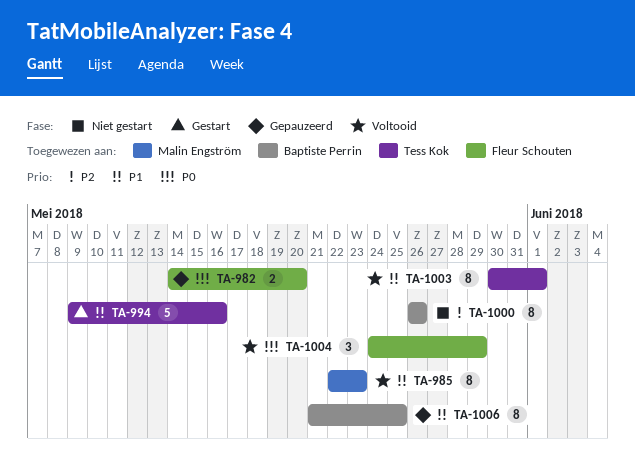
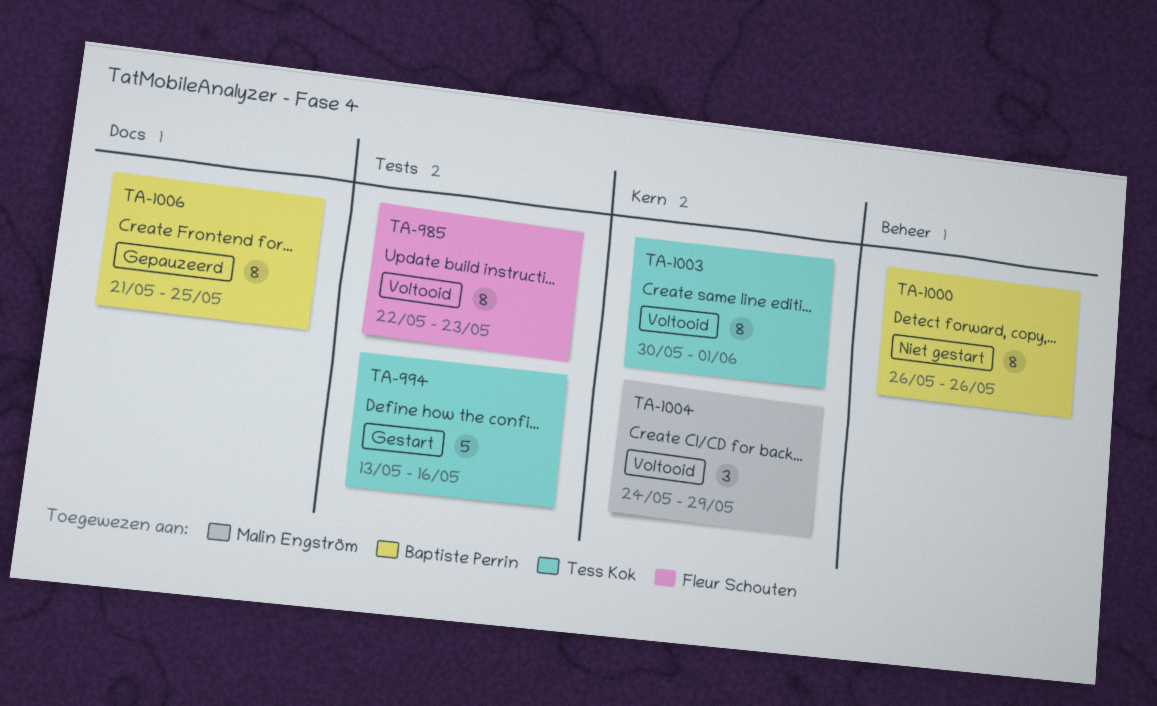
TA-982: present -> none
TA-985, owner: Malin Engström -> Fleur Schouten
TA-994, start: May 9 -> May 13
TA-1004, owner: Fleur Schouten -> Malin Engström

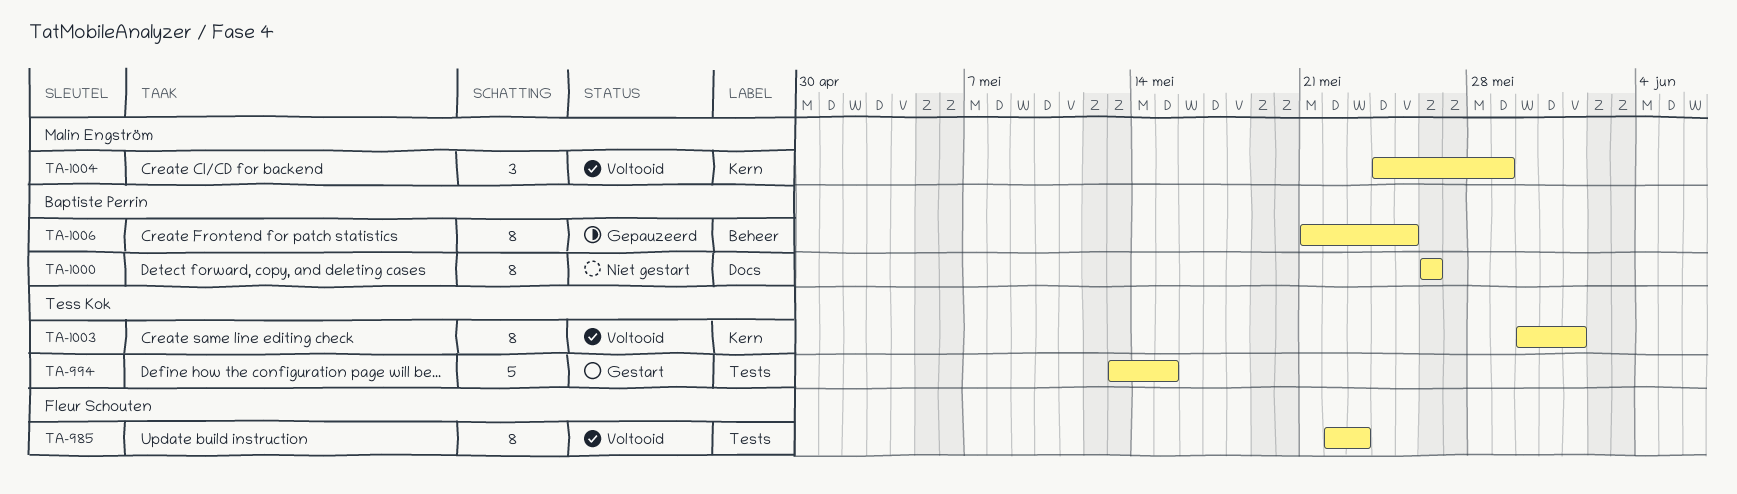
TA-994, due: May 16 -> May 15
TA-1000, label: Beheer -> Docs
TA-1006, label: Docs -> Beheer

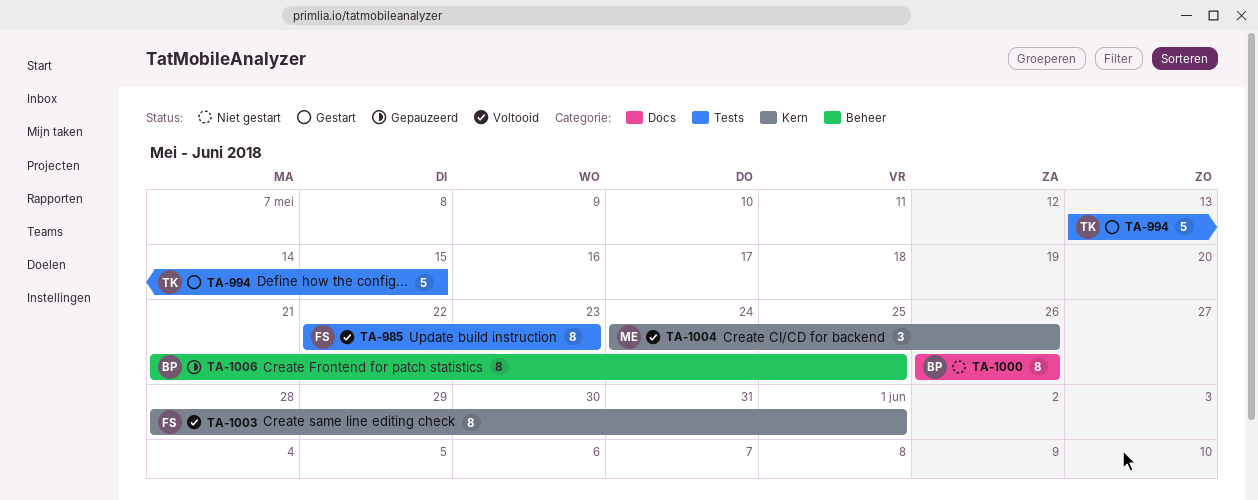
TA-1003, owner: Tess Kok -> Fleur Schouten
TA-1003, start: May 30 -> May 28
TA-1004, due: May 29 -> May 26

